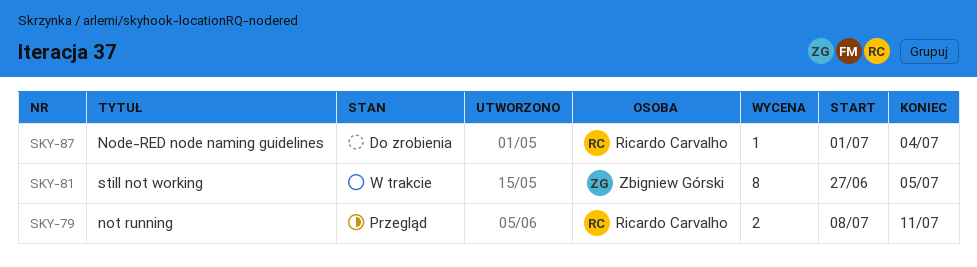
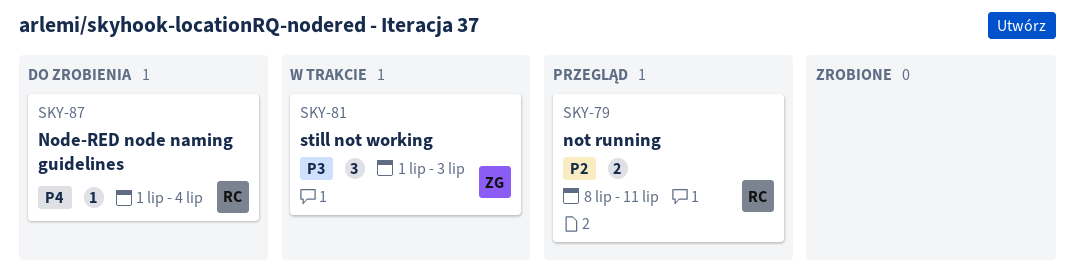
SKY-81, estimate: 8 -> 3
SKY-81, start: Jun 27 -> Jul 1
SKY-81, due: Jul 5 -> Jul 3

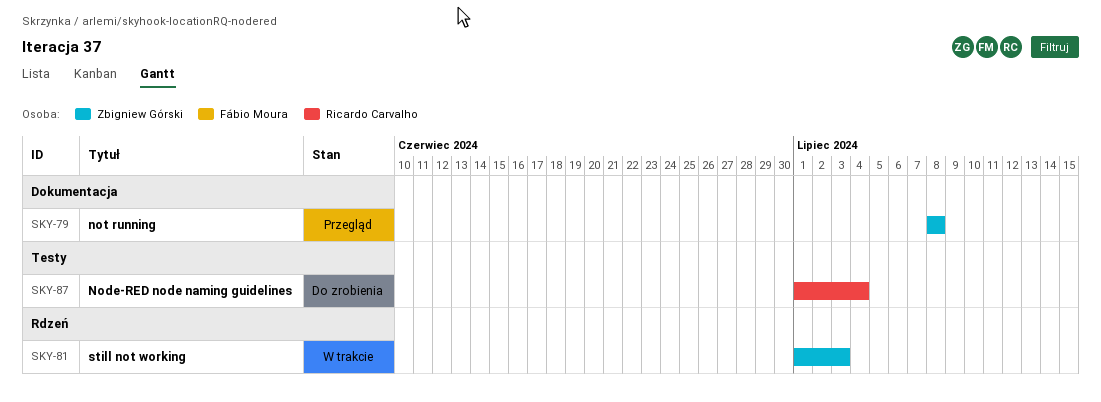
SKY-79, owner: Ricardo Carvalho -> Zbigniew Górski
SKY-79, due: Jul 11 -> Jul 8

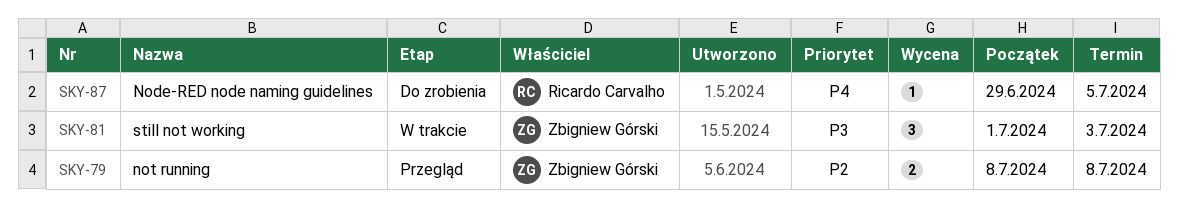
SKY-87, start: Jul 1 -> Jun 29
SKY-87, due: Jul 4 -> Jul 5

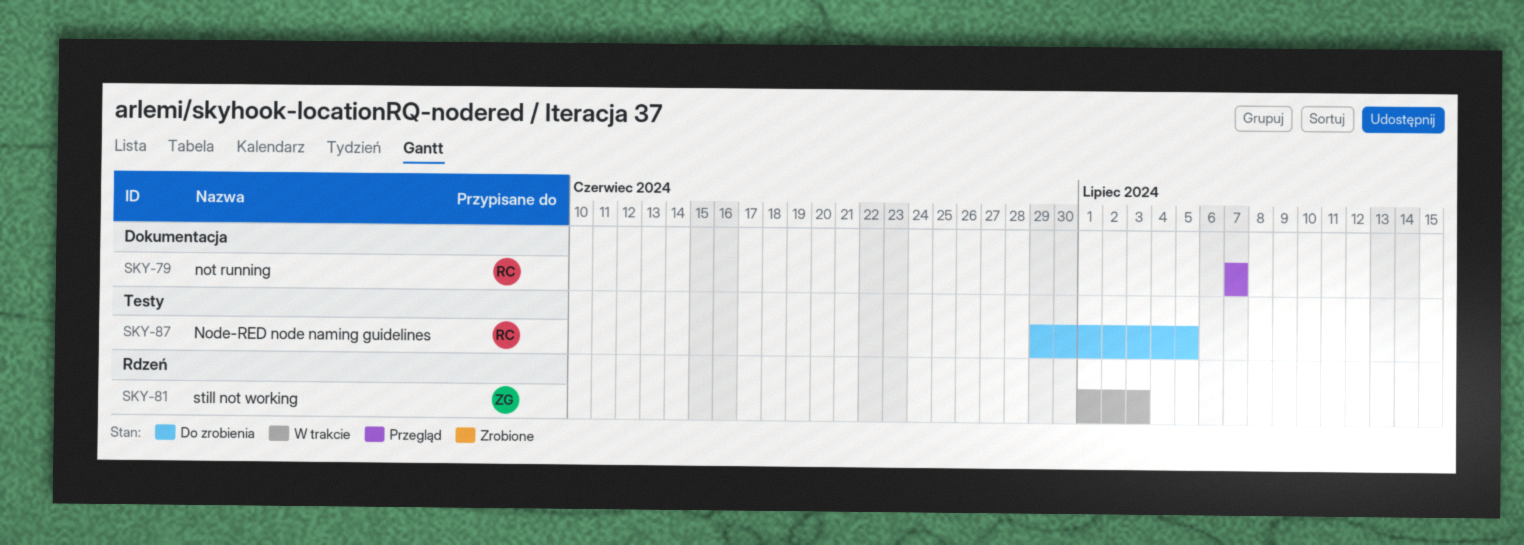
SKY-79, owner: Zbigniew Górski -> Ricardo Carvalho
SKY-79, start: Jul 8 -> Jul 7
SKY-79, due: Jul 8 -> Jul 7

